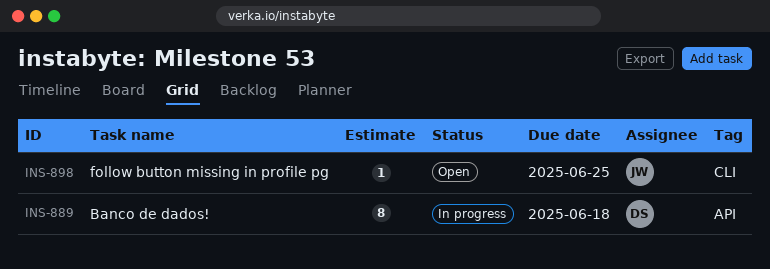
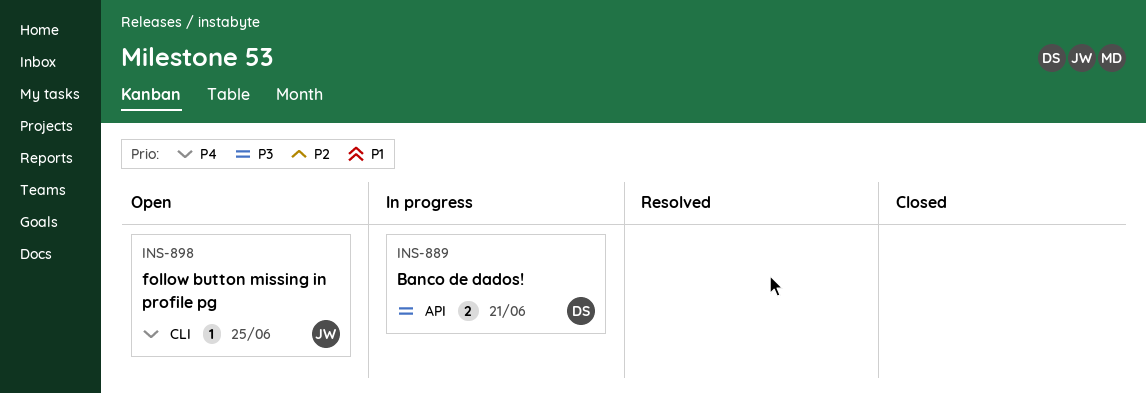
INS-889, estimate: 8 -> 2
INS-889, due: Jun 18 -> Jun 21

